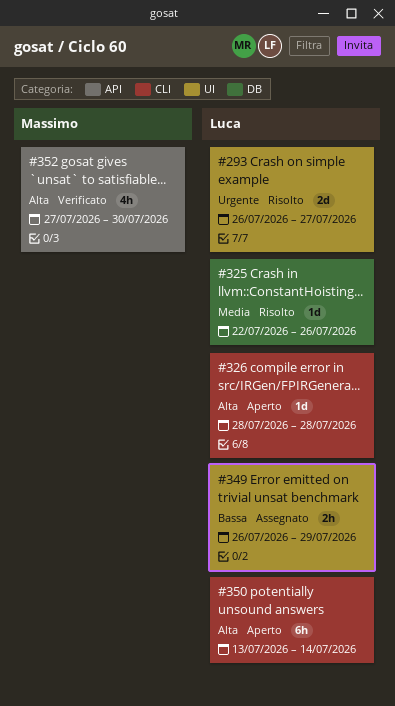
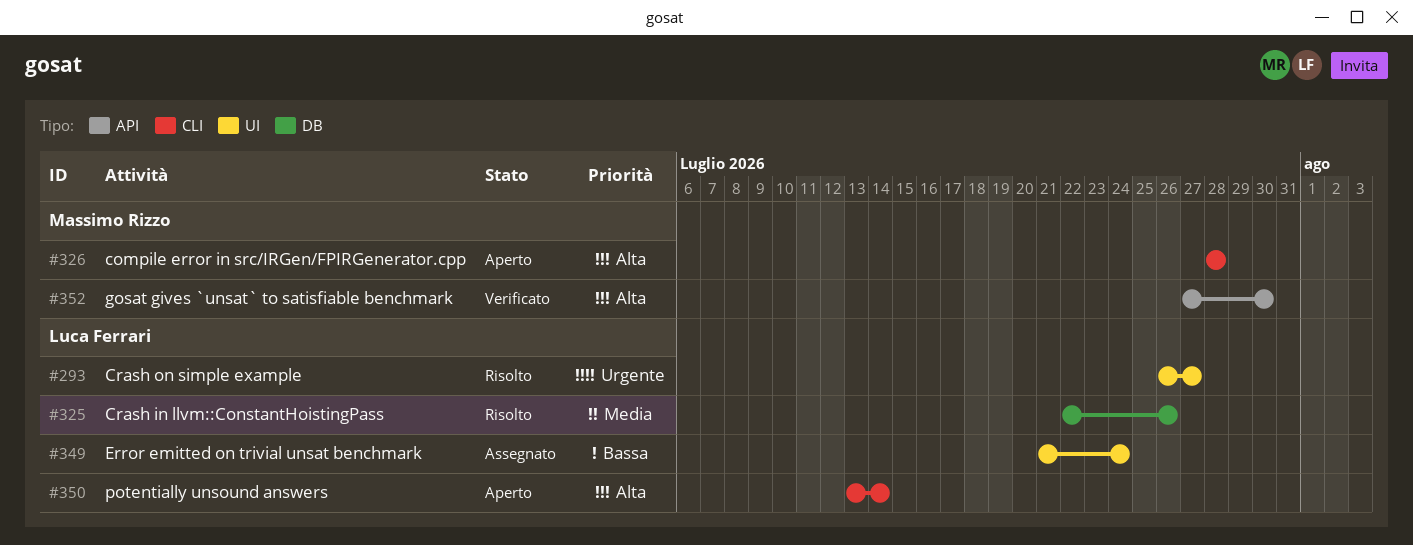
#326, owner: Luca Ferrari -> Massimo Rizzo
#349, start: Jul 26 -> Jul 21
#349, due: Jul 29 -> Jul 24

